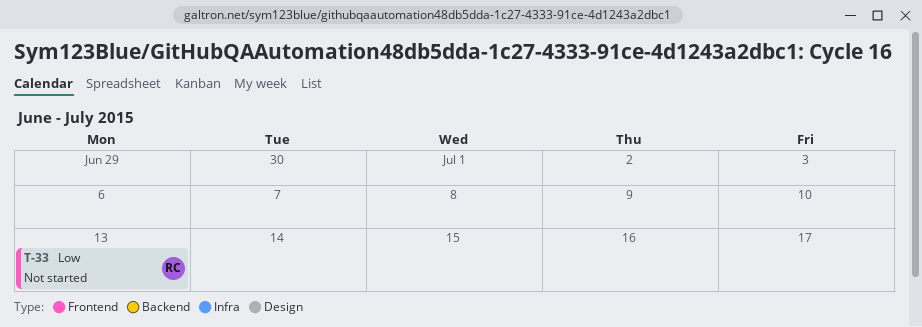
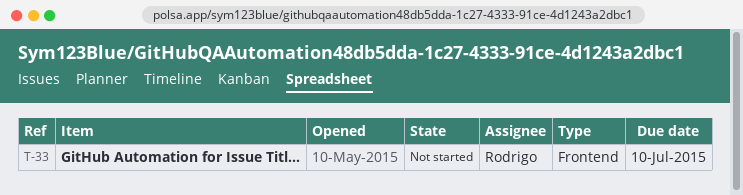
T-33, due: Jul 13 -> Jul 10

